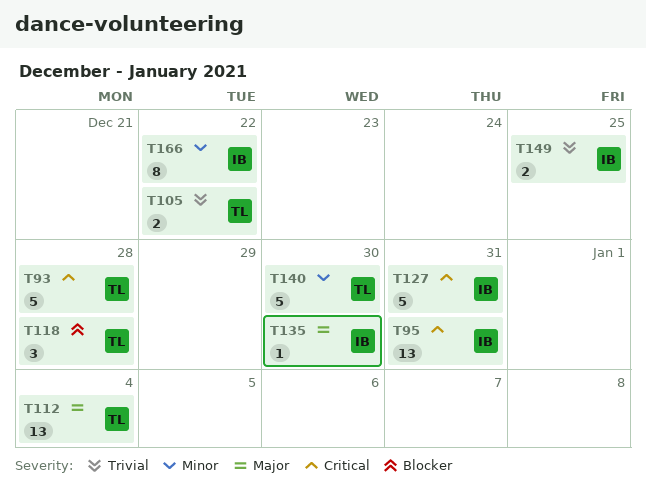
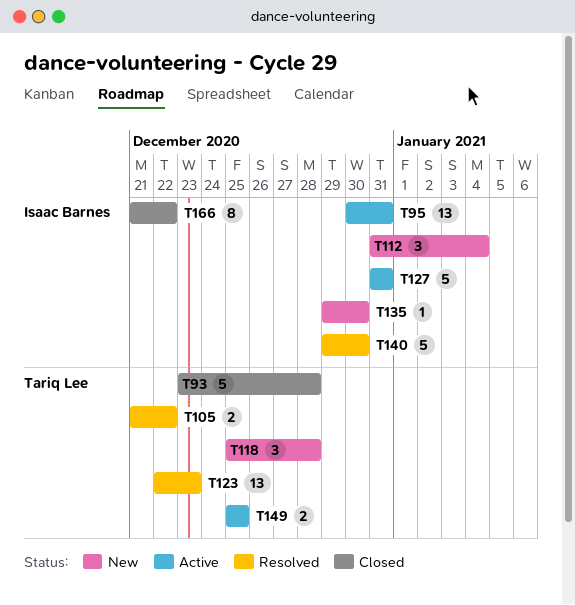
T112, owner: Tariq Lee -> Isaac Barnes
T112, estimate: 13 -> 3
T123: none -> present
T140, owner: Tariq Lee -> Isaac Barnes
T149, owner: Isaac Barnes -> Tariq Lee

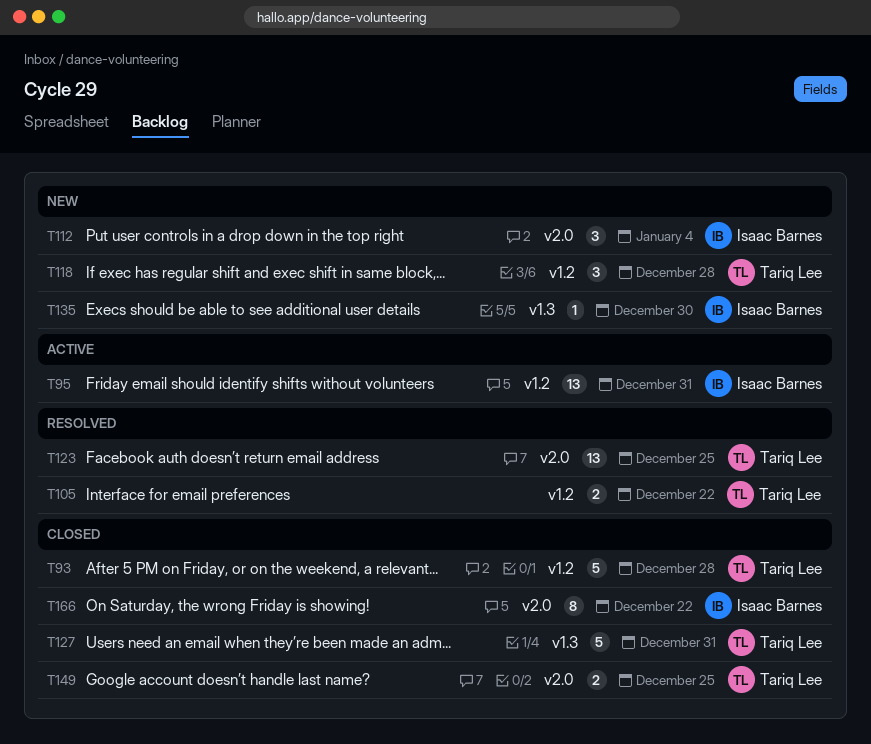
T123, due: Dec 23 -> Dec 25
T127, status: Active -> Closed
T127, owner: Isaac Barnes -> Tariq Lee
T140: present -> none
T149, status: Active -> Closed

